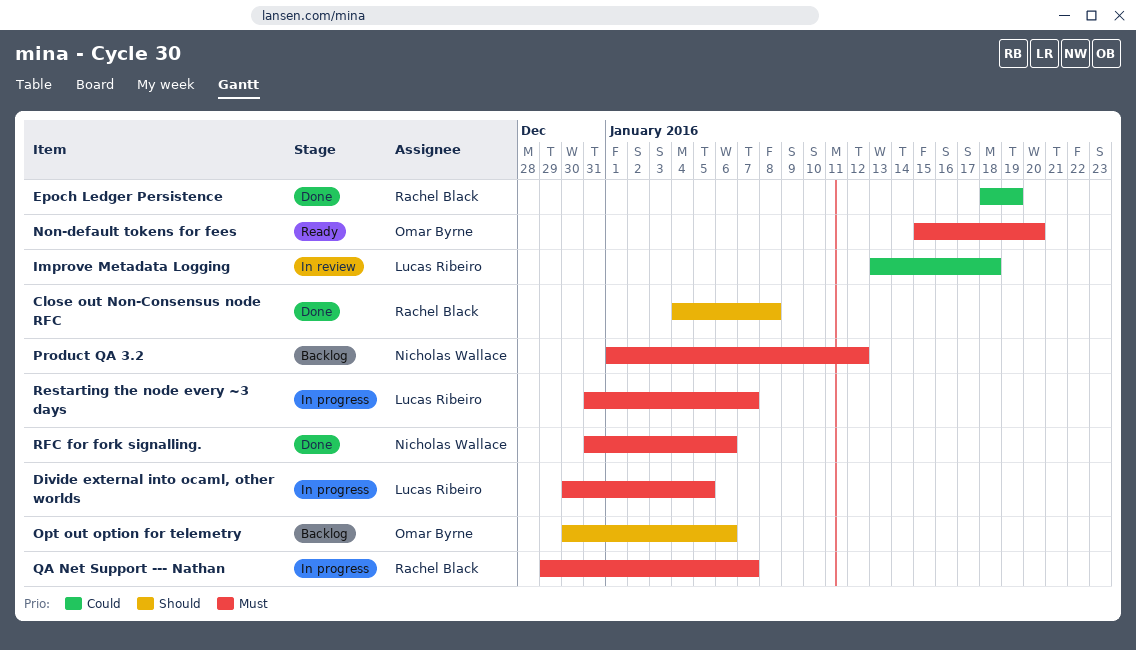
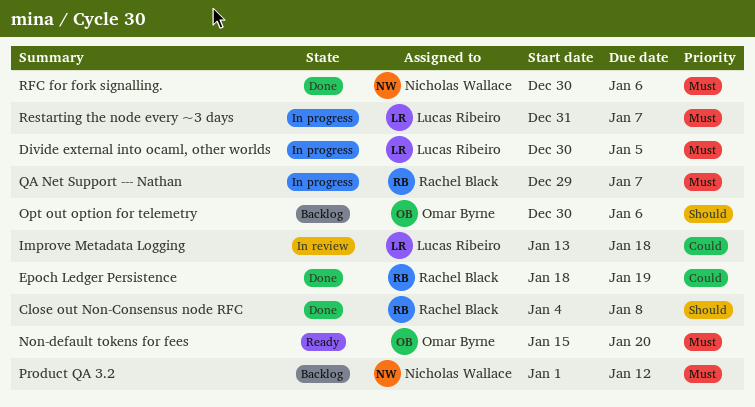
RFC for fork signalling., start: Dec 31 -> Dec 30

